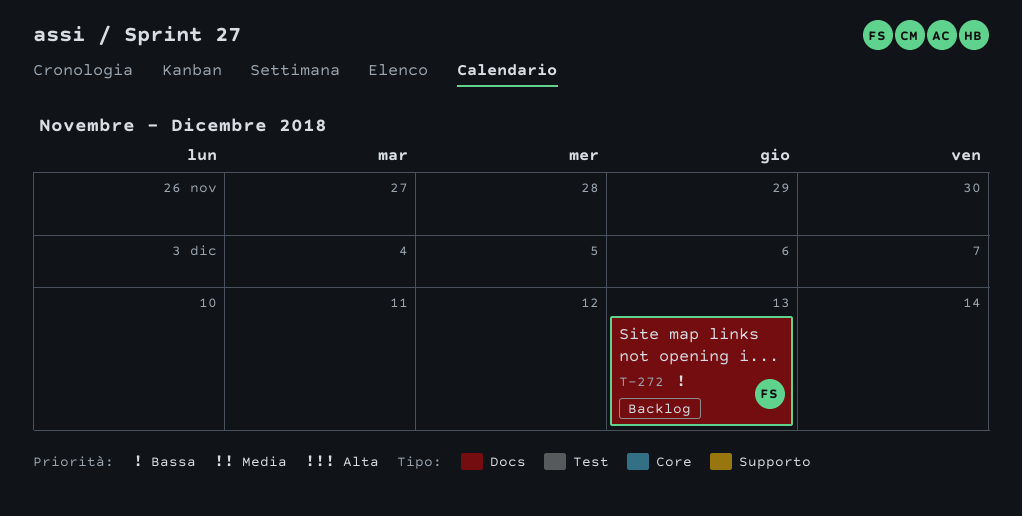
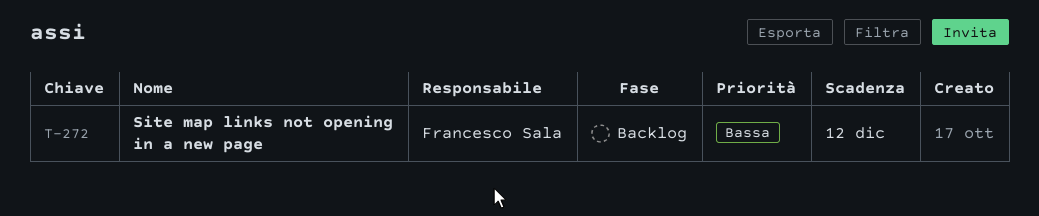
T-272, due: Dec 13 -> Dec 12

